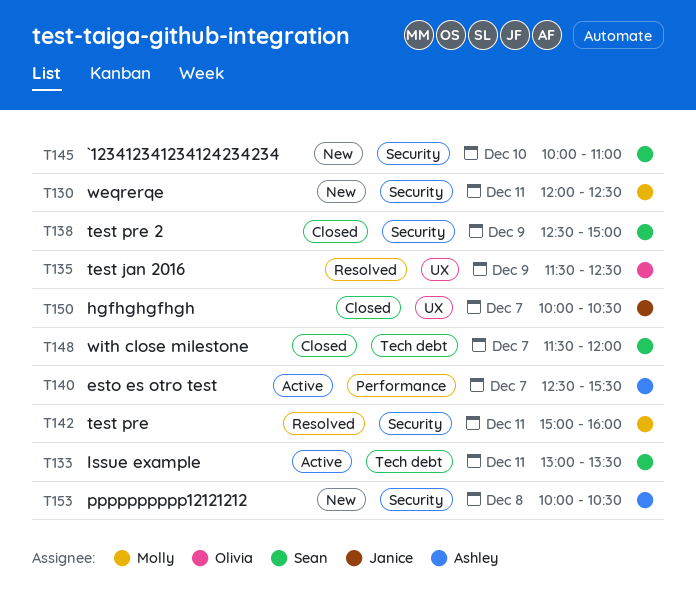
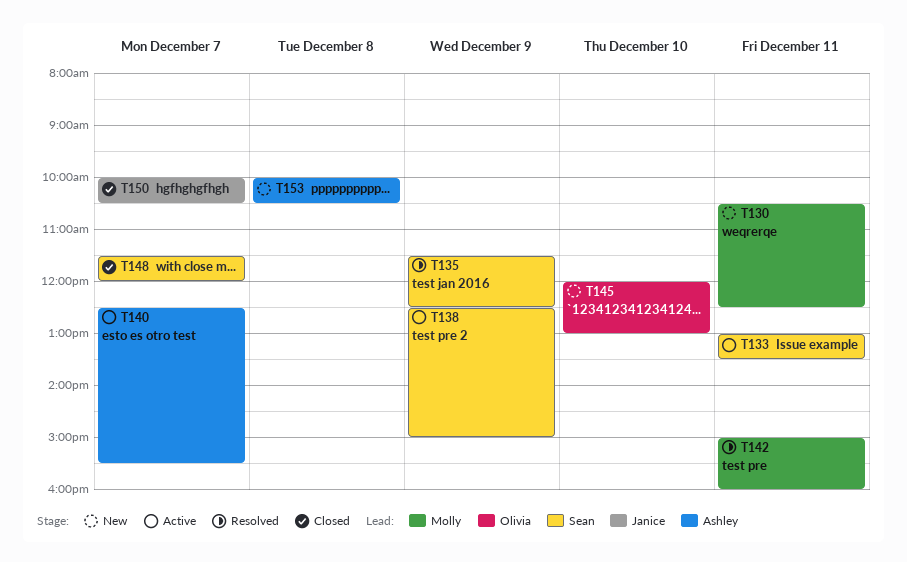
T130, begins: 12:00 -> 10:30
T135, owner: Olivia -> Sean
T138, status: Closed -> Active
T145, owner: Sean -> Olivia
T145, begins: 10:00 -> 12:00
T145, ends: 11:00 -> 13:00

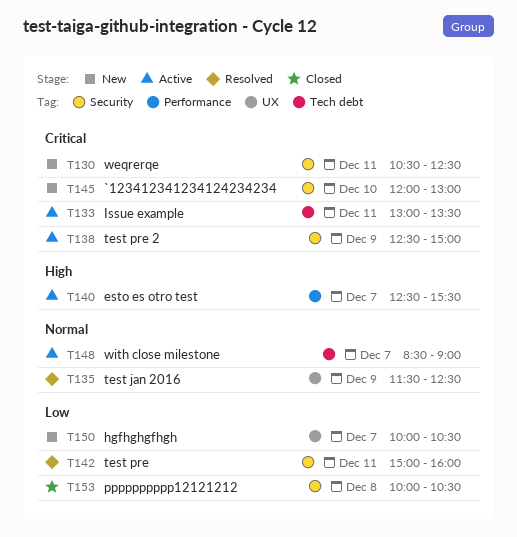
T148, status: Closed -> Active
T148, begins: 11:30 -> 08:30
T148, ends: 12:00 -> 09:00
T150, status: Closed -> New
T153, status: New -> Closed

